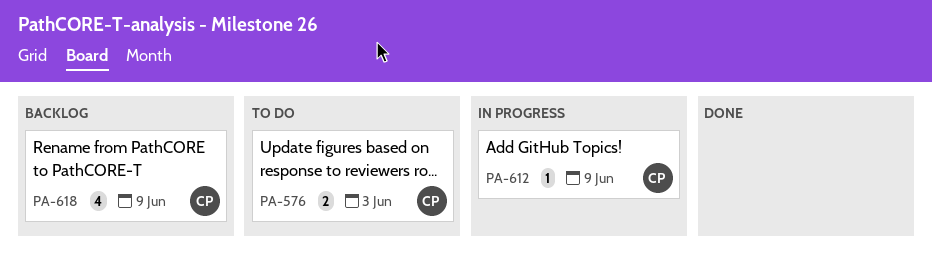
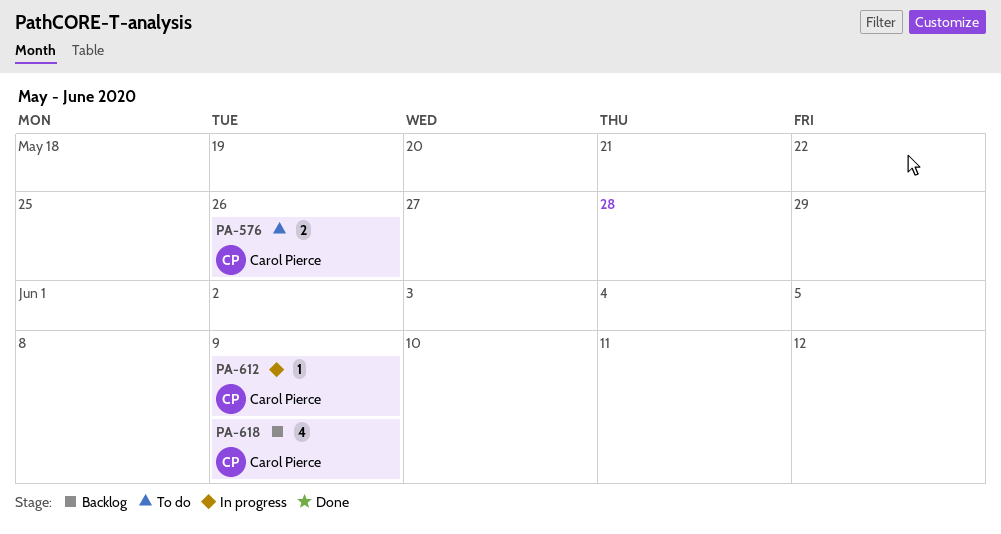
PA-576, due: Jun 3 -> May 26

